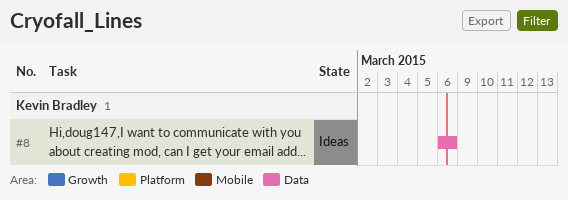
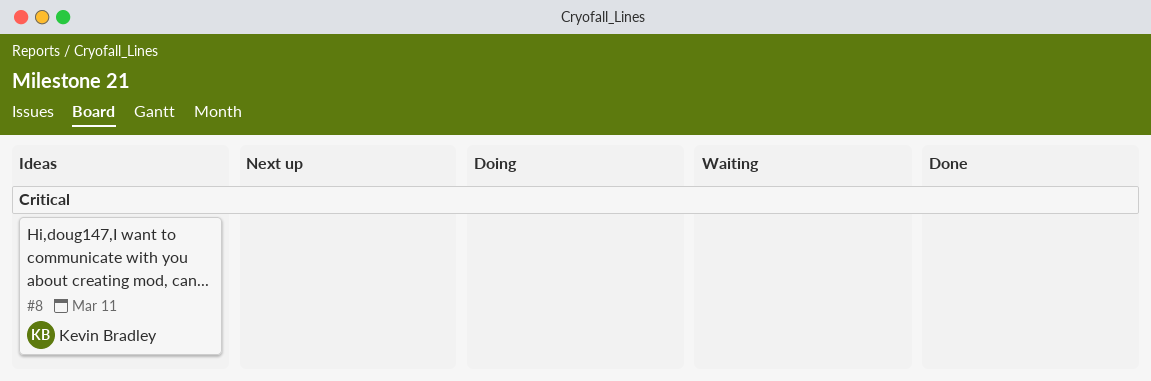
#8, due: Mar 6 -> Mar 11

